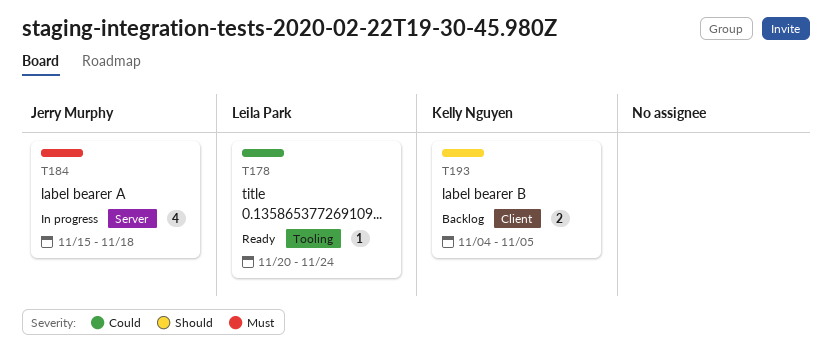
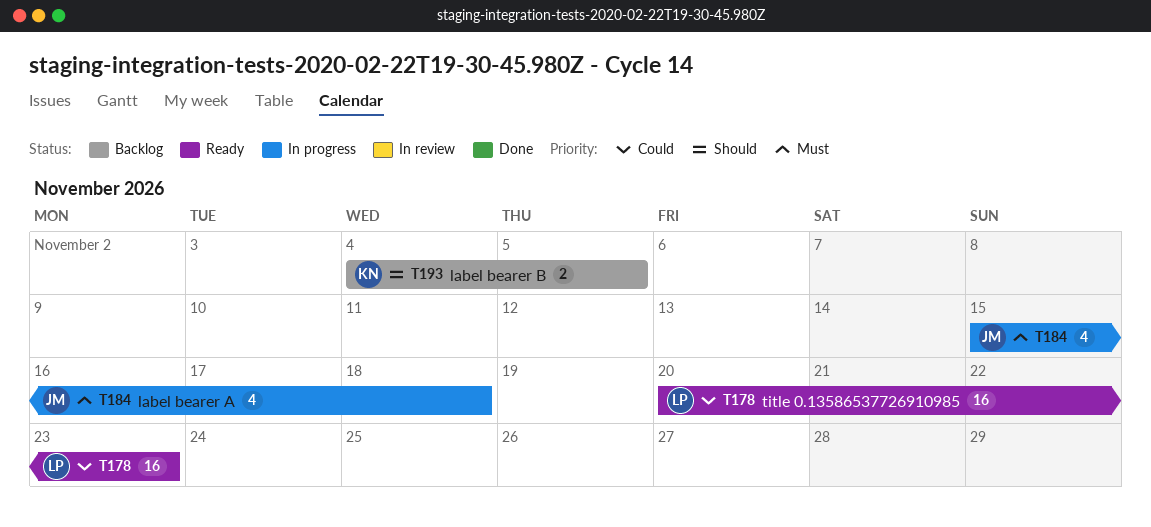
T178, estimate: 1 -> 16
T178, due: Nov 24 -> Nov 23

